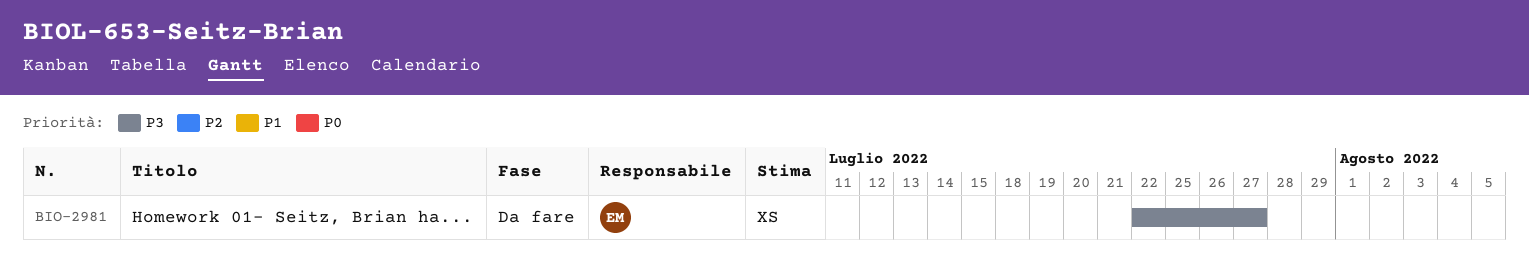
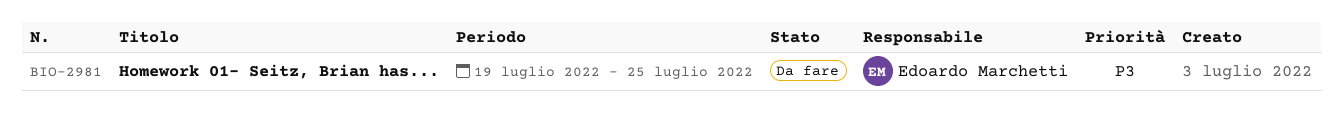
BIO-2981, start: Jul 22 -> Jul 19
BIO-2981, due: Jul 27 -> Jul 25

